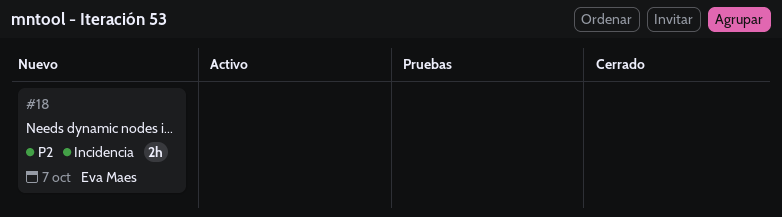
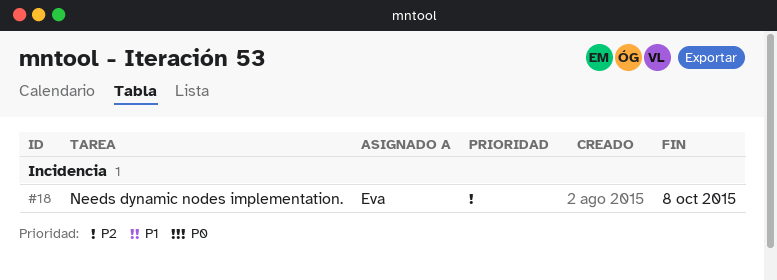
#18, due: Oct 7 -> Oct 8

